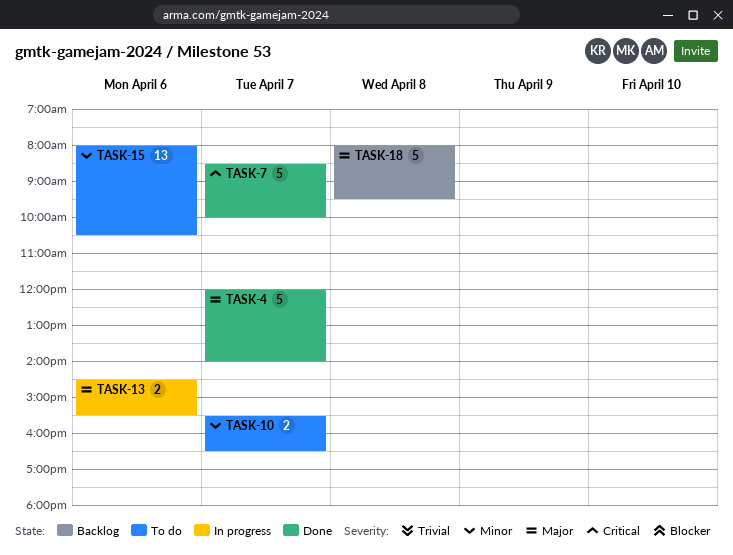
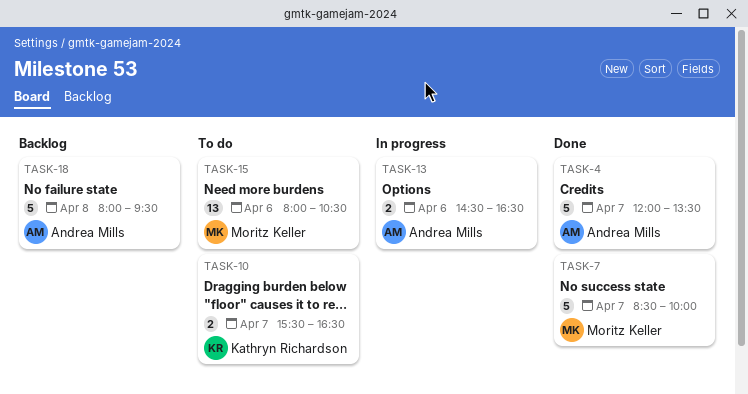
TASK-4, ends: 14:00 -> 13:30
TASK-13, ends: 15:30 -> 16:30

